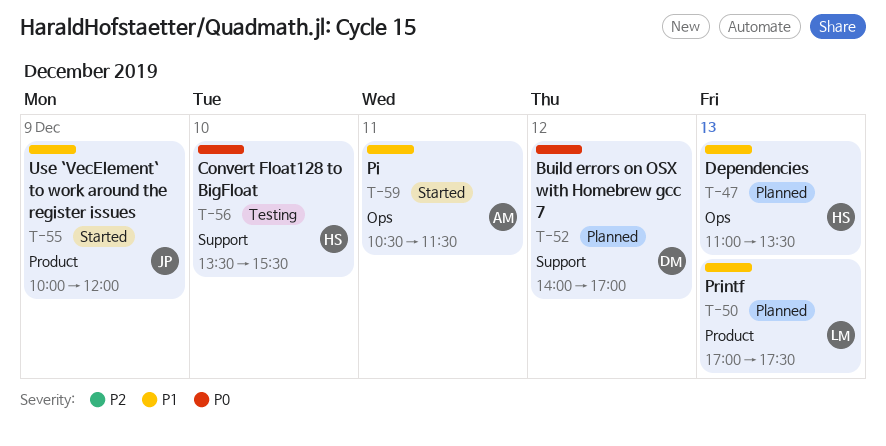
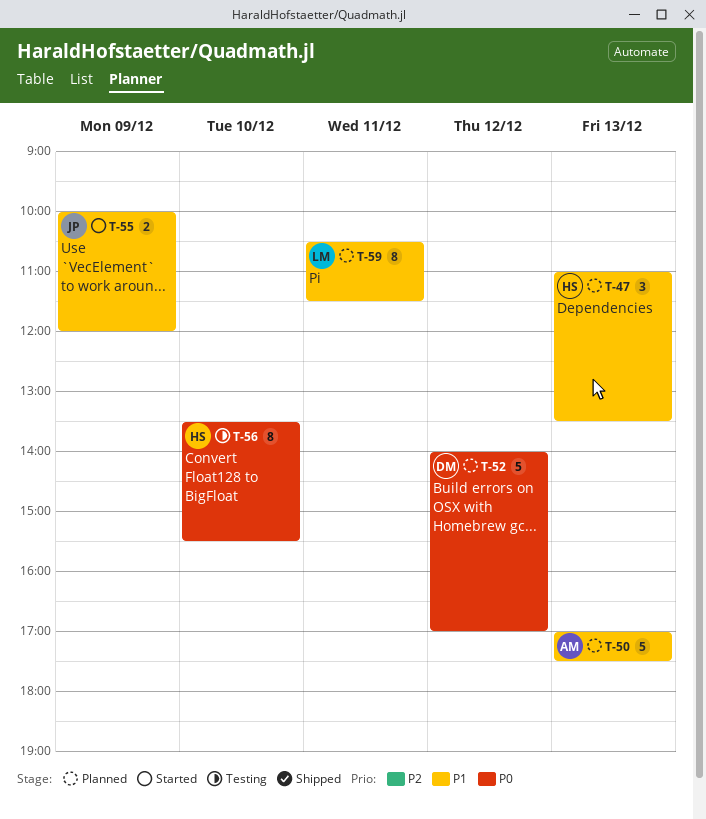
T-50, owner: LM -> AM
T-59, status: Started -> Planned
T-59, owner: AM -> LM

